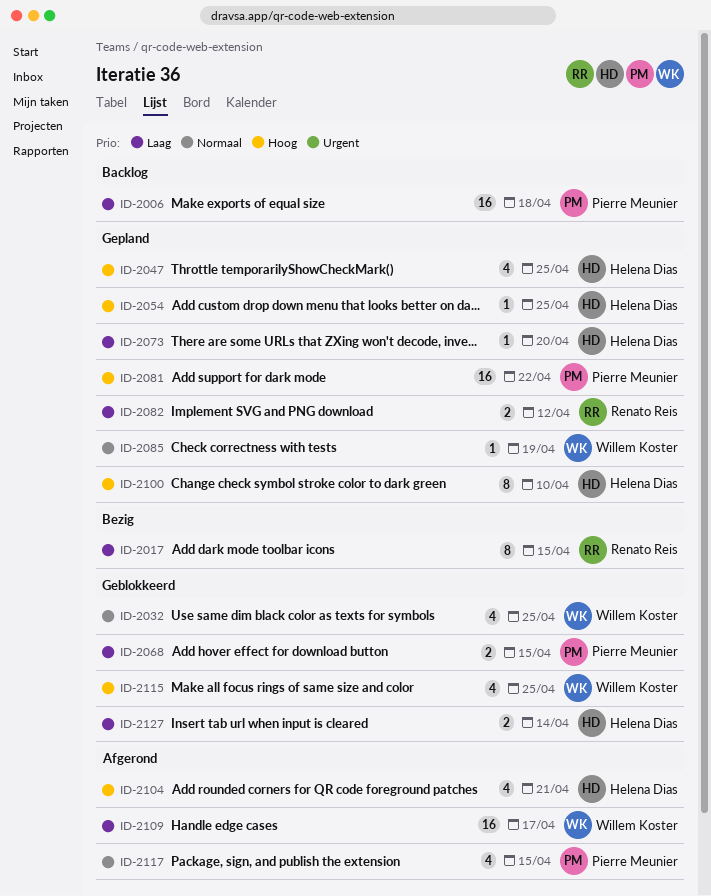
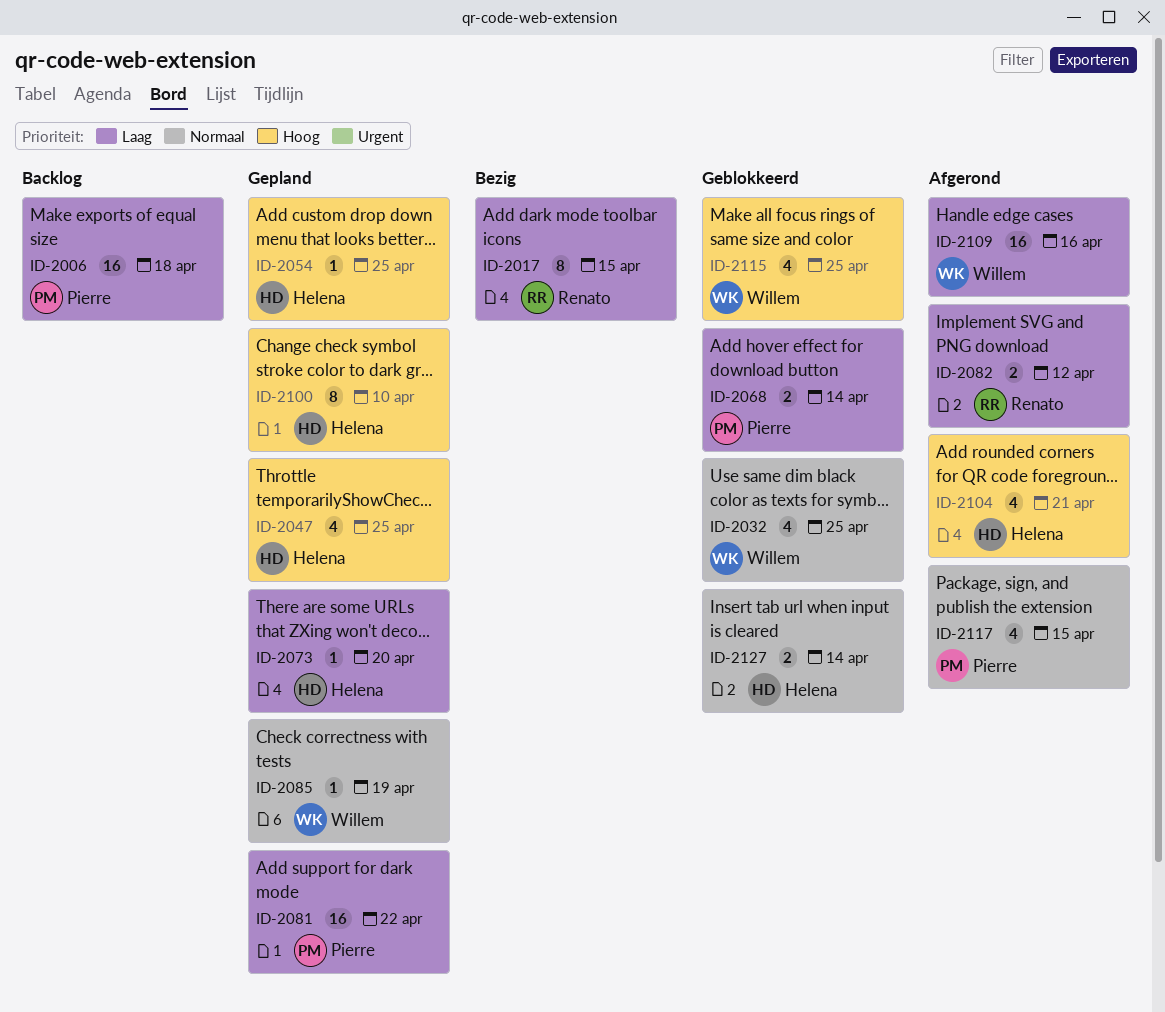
ID-2068, due: Apr 15 -> Apr 14
ID-2081, priority: Hoog -> Laag
ID-2082, status: Gepland -> Afgerond
ID-2109, due: Apr 17 -> Apr 16
ID-2127, priority: Laag -> Normaal

